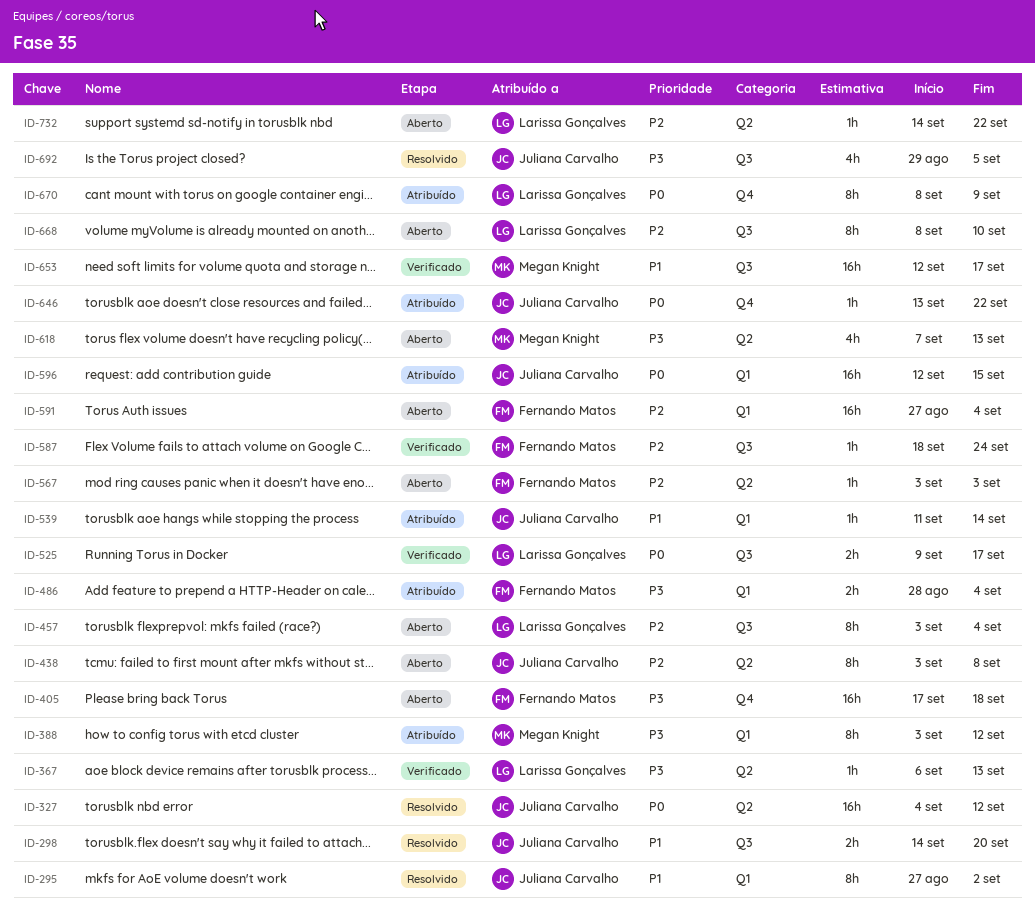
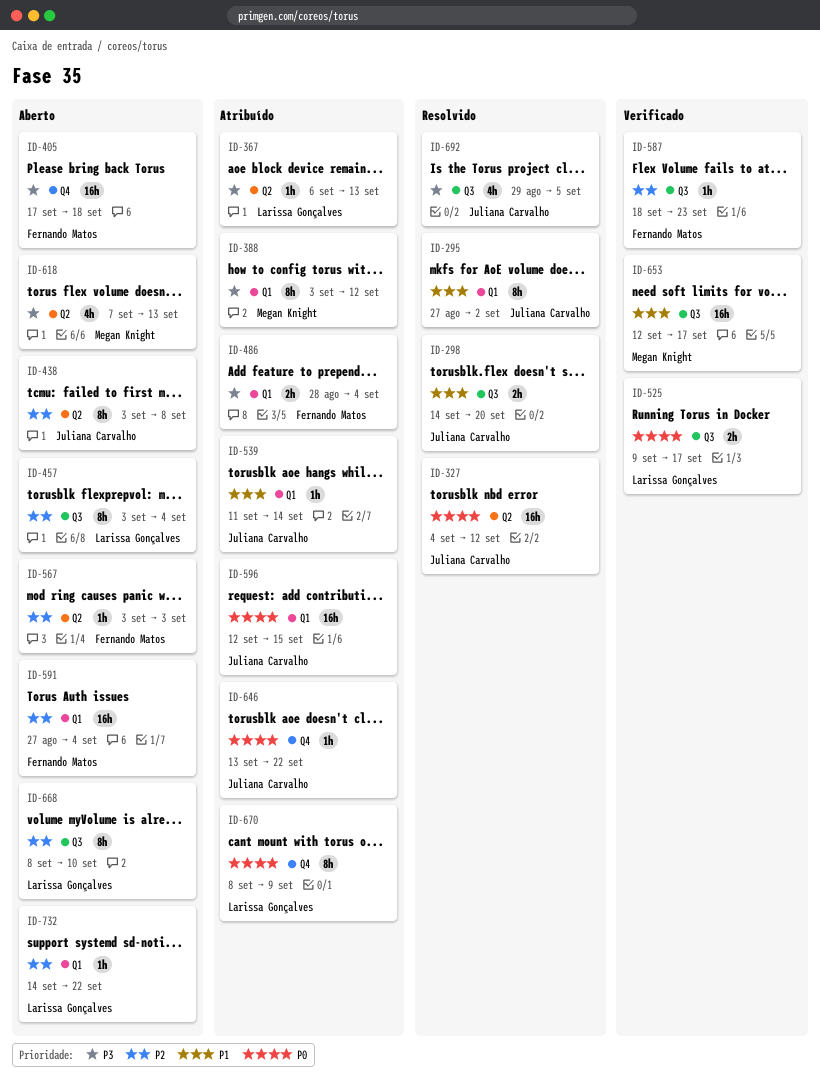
ID-367, status: Verificado -> Atribuído
ID-587, due: Sep 24 -> Sep 23
ID-732, label: Q2 -> Q1

